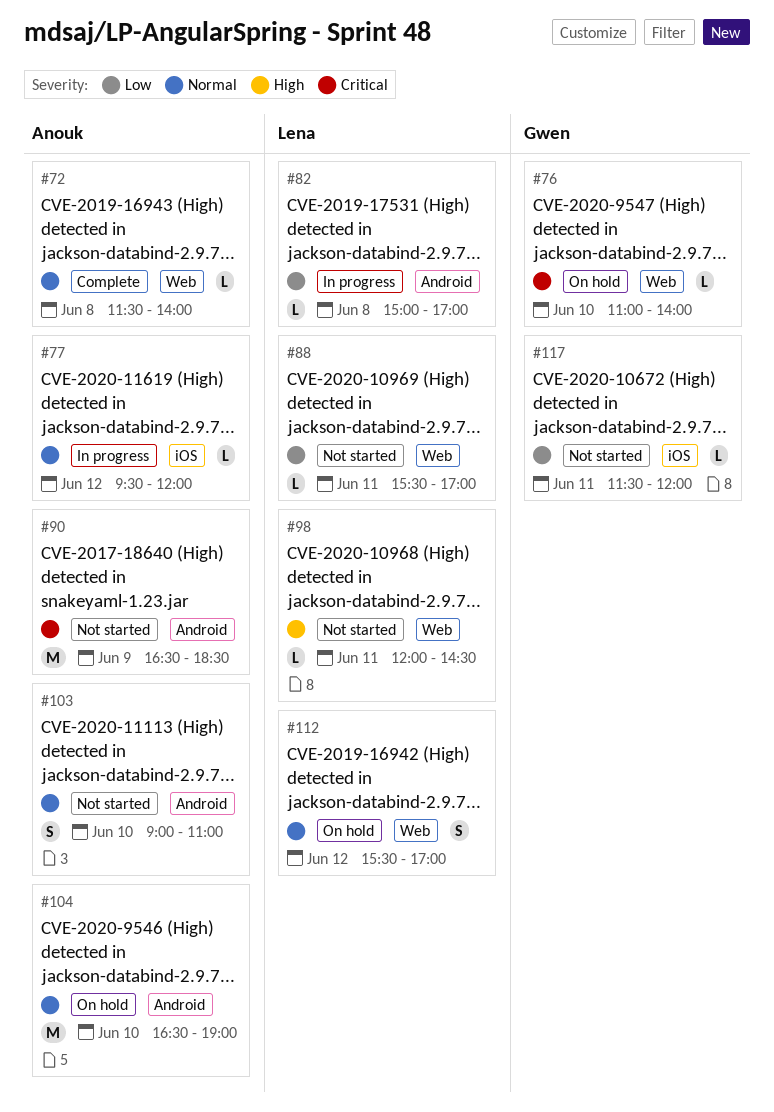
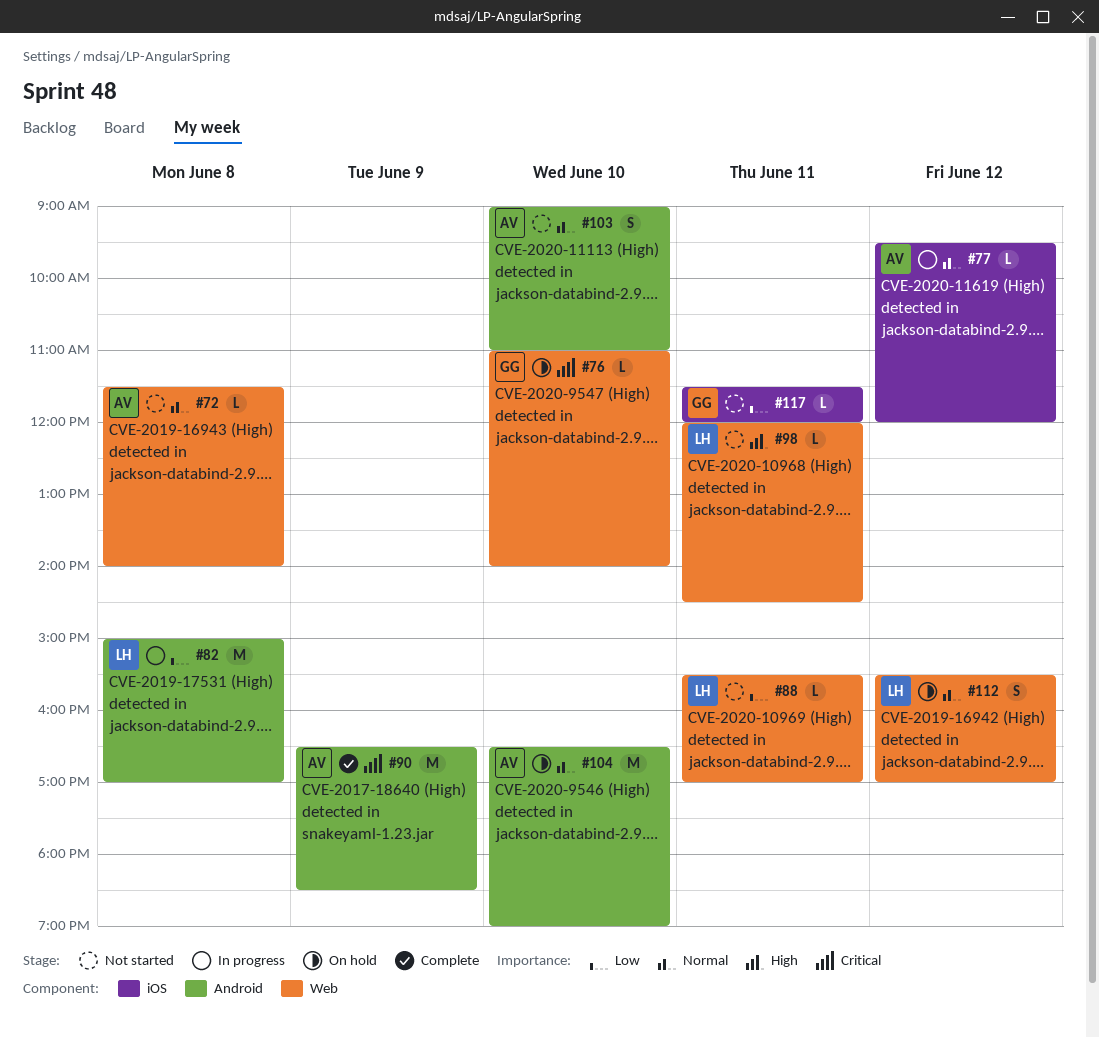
#72, status: Complete -> Not started
#82, estimate: L -> M
#90, status: Not started -> Complete

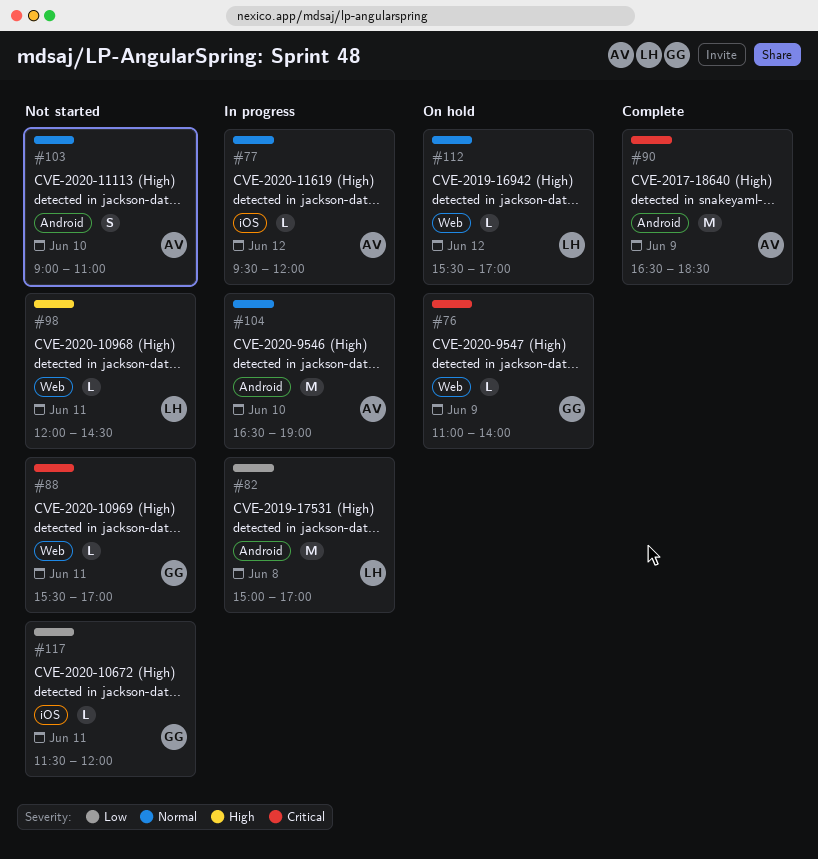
#72: present -> none
#76, day: Jun 10 -> Jun 9
#88, owner: LH -> GG
#88, priority: Low -> Critical
#104, status: On hold -> In progress
#112, estimate: S -> L

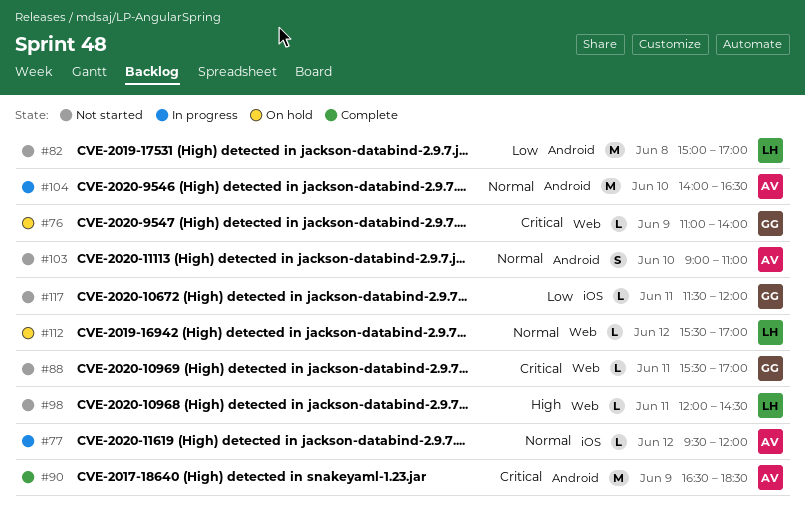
#82, status: In progress -> Not started
#104, begins: 16:30 -> 14:00
#104, ends: 19:00 -> 16:30

